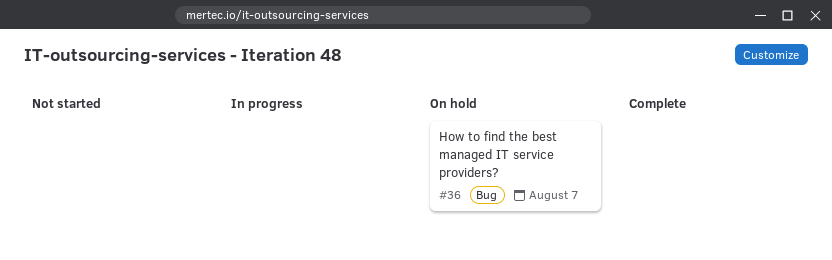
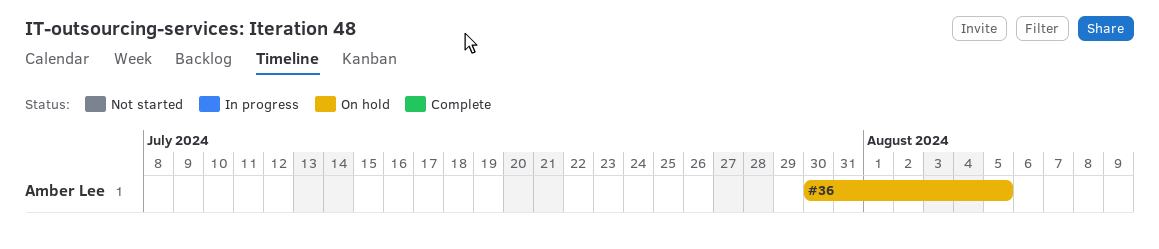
#36, due: Aug 7 -> Aug 5

